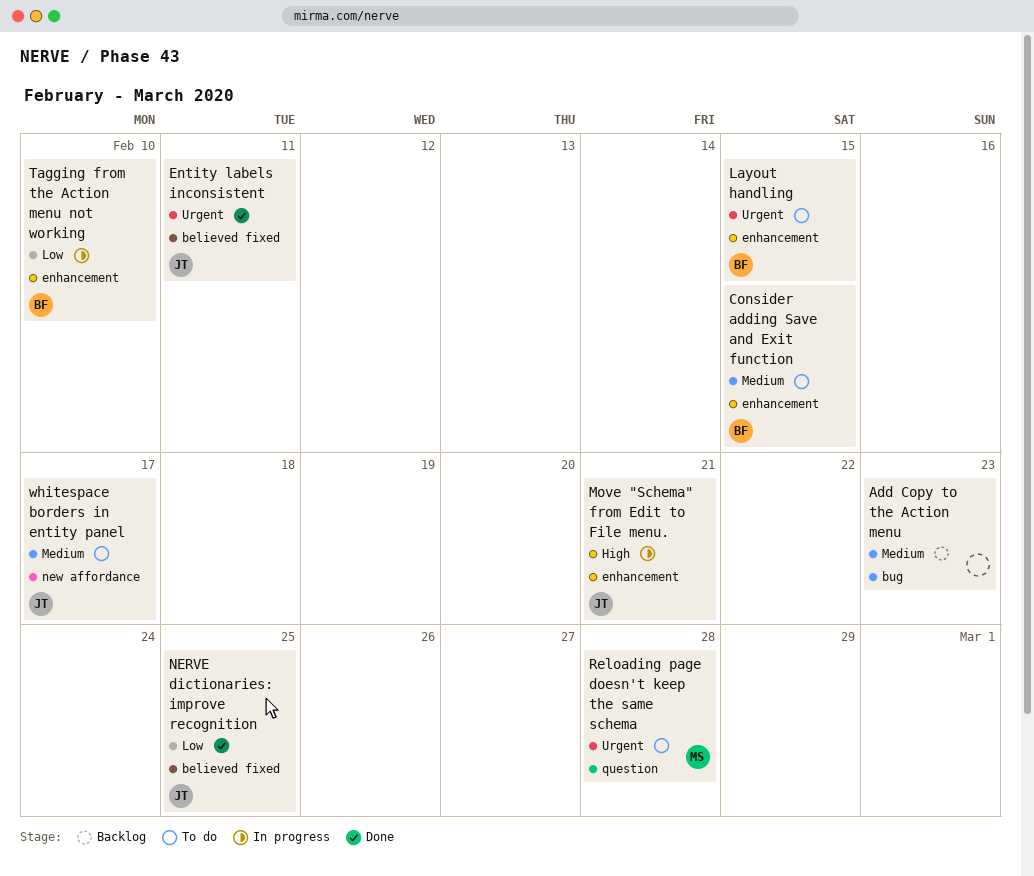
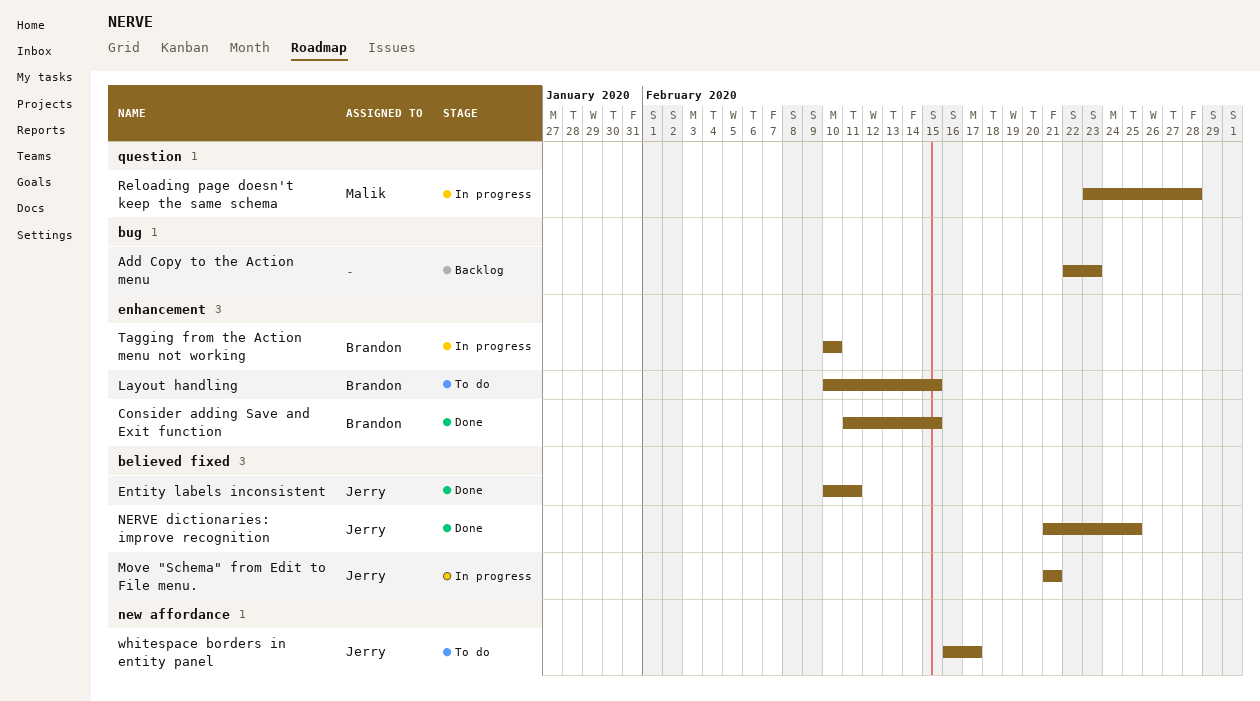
Consider adding Save and Exit function, status: To do -> Done
Move "Schema" from Edit to File menu., label: enhancement -> believed fixed
Reloading page doesn't keep the same schema, status: To do -> In progress

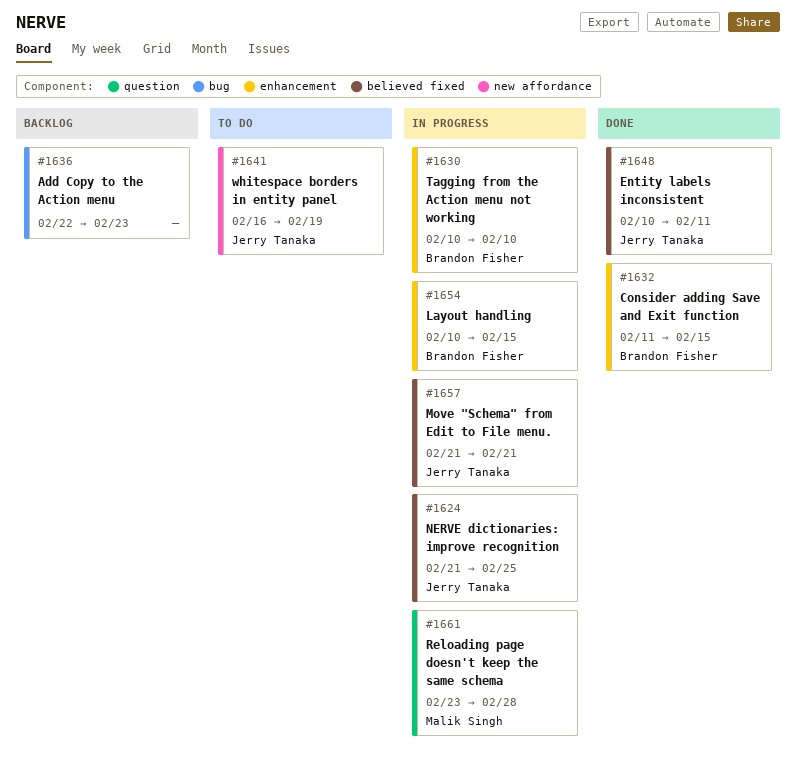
Layout handling, status: To do -> In progress
NERVE dictionaries: improve recognition, status: Done -> In progress
whitespace borders in entity panel, due: Feb 17 -> Feb 19

